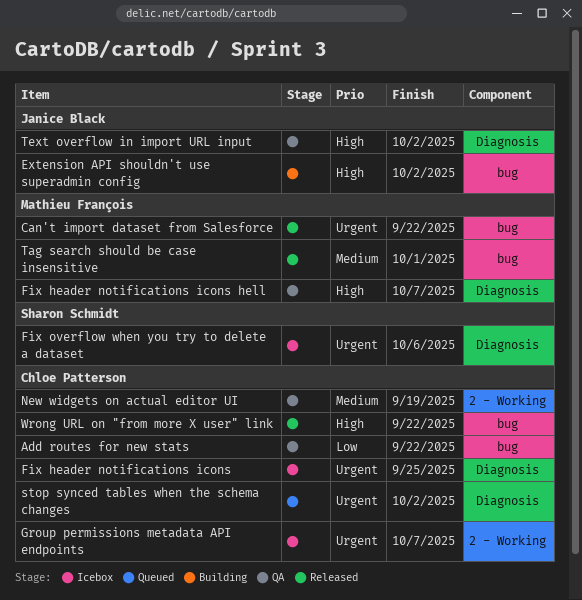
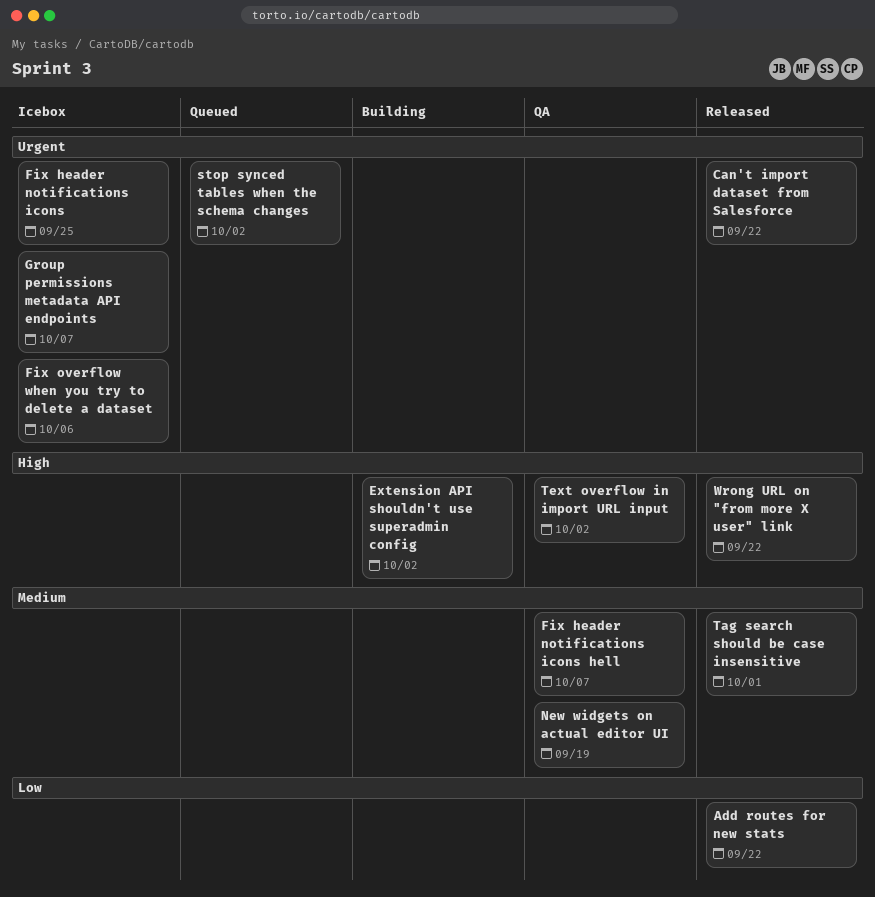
Add routes for new stats, status: QA -> Released
Fix header notifications icons hell, priority: High -> Medium

